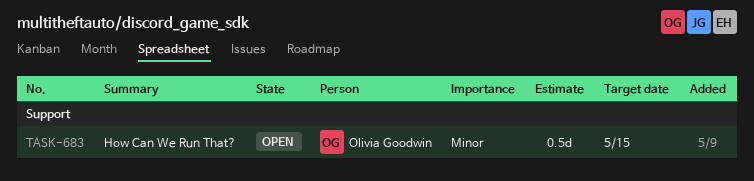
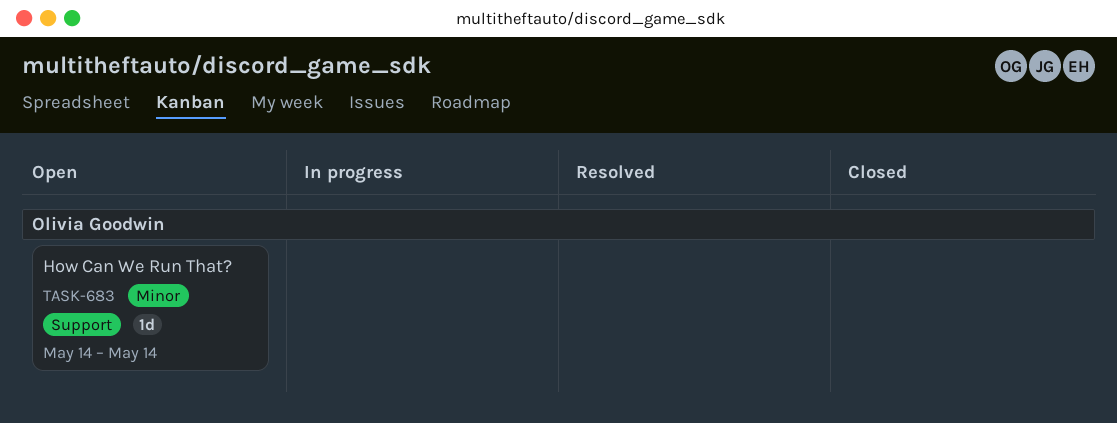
TASK-683, estimate: 0.5d -> 1d
TASK-683, due: May 15 -> May 14

